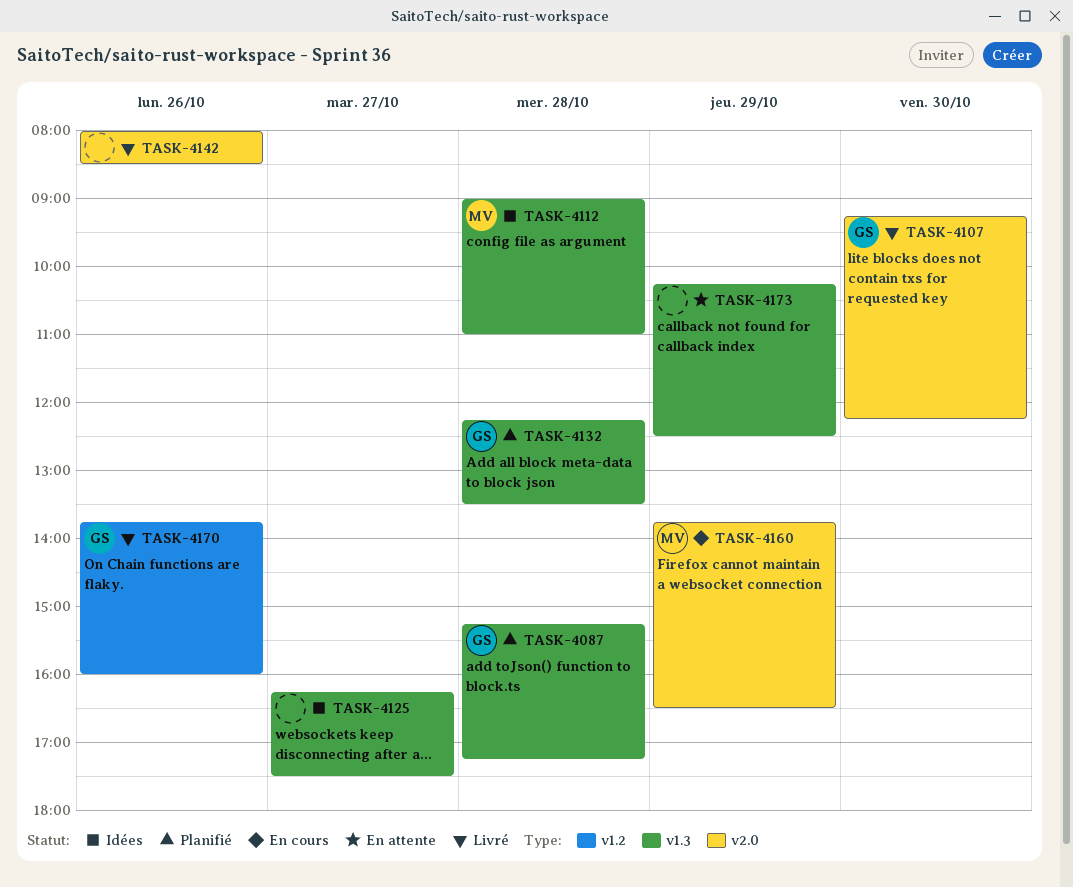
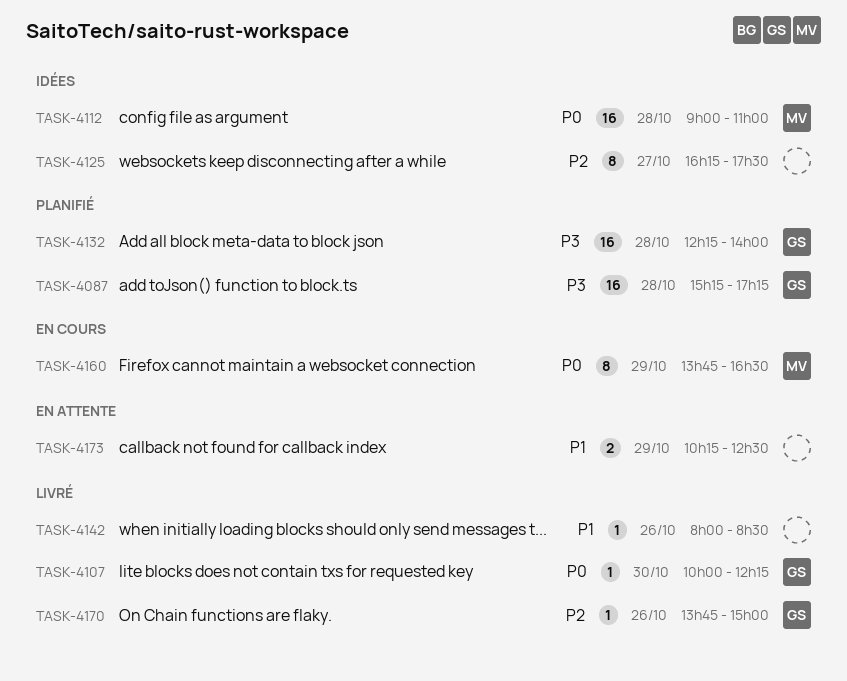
TASK-4107, begins: 09:15 -> 10:00
TASK-4132, ends: 13:30 -> 14:00
TASK-4170, ends: 16:00 -> 15:00

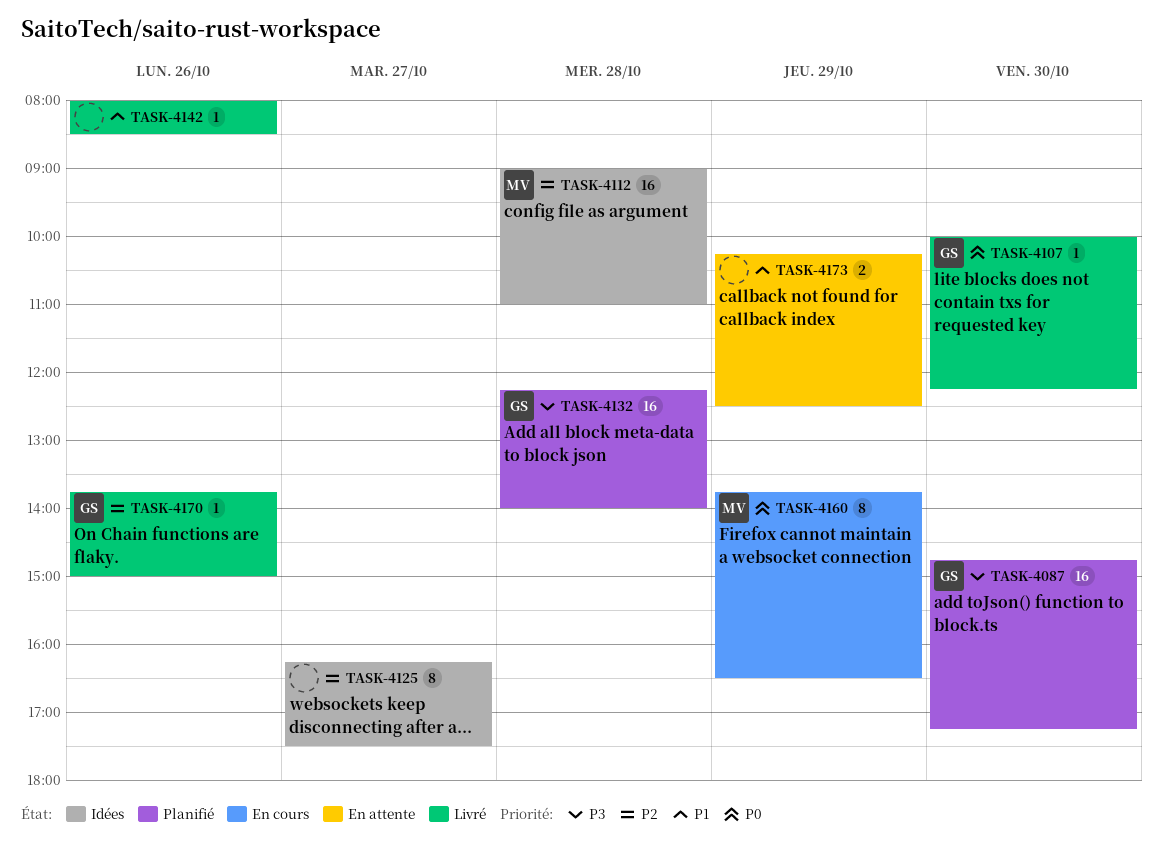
TASK-4087, day: Oct 28 -> Oct 30
TASK-4087, begins: 15:15 -> 14:45
TASK-4112, priority: P0 -> P2

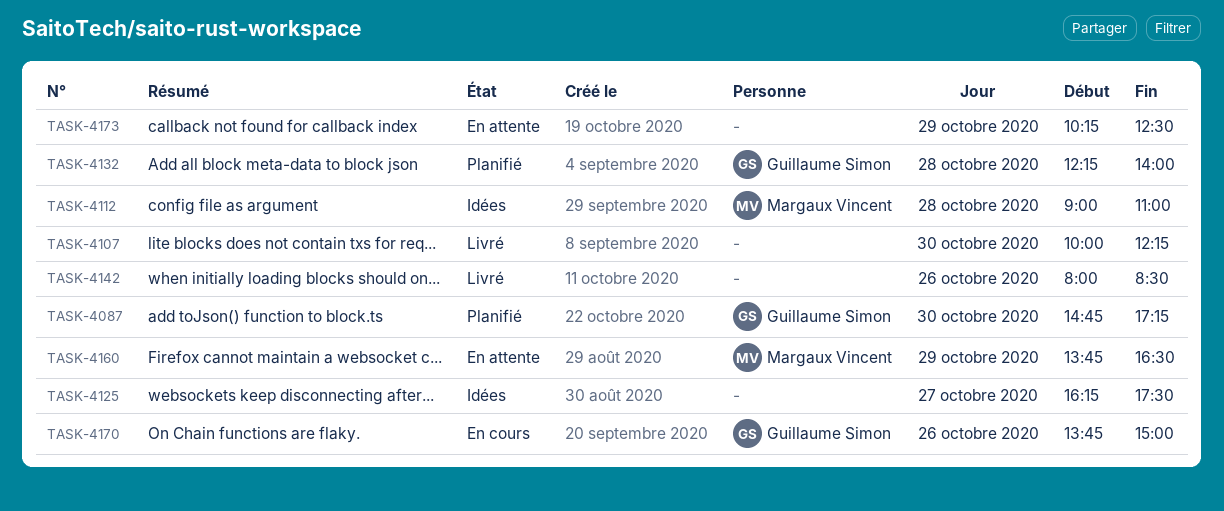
TASK-4107, owner: Guillaume Simon -> none
TASK-4160, status: En cours -> En attente
TASK-4170, status: Livré -> En cours

